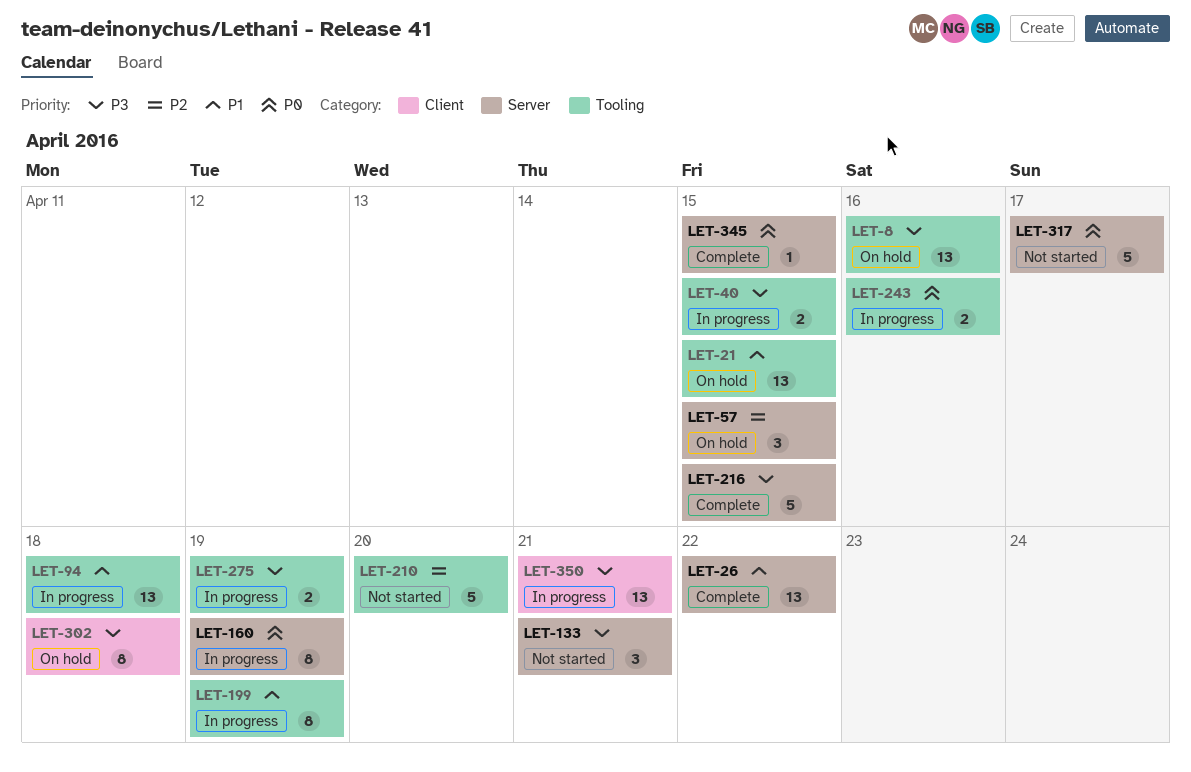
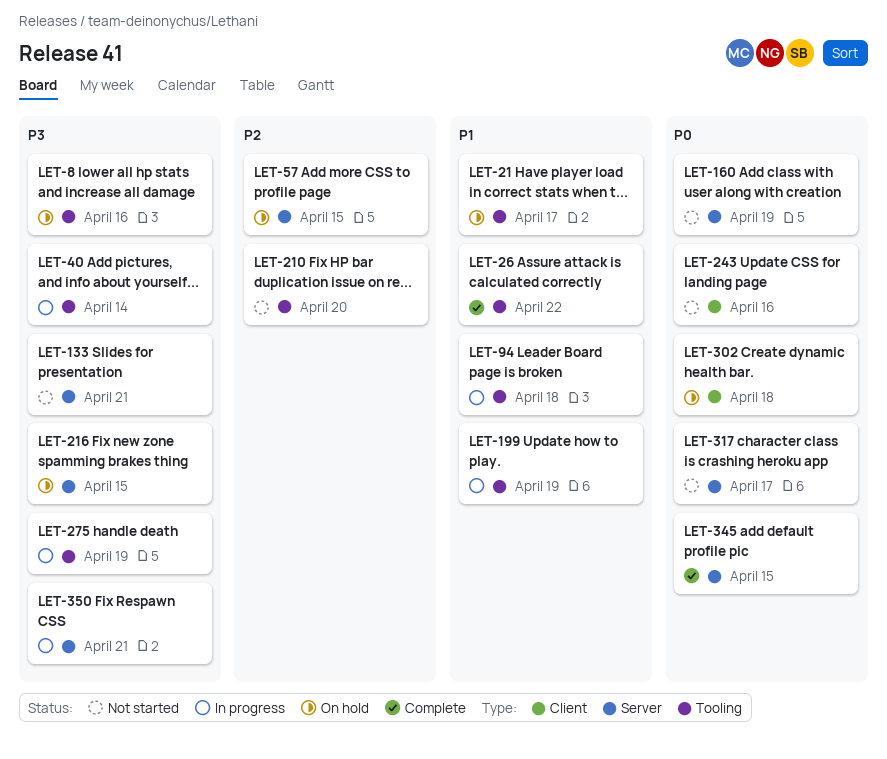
LET-21, due: Apr 15 -> Apr 17
LET-26, label: Server -> Tooling
LET-40, due: Apr 15 -> Apr 14
LET-160, status: In progress -> Not started
LET-216, status: Complete -> On hold
LET-243, status: In progress -> Not started
LET-243, label: Tooling -> Client
LET-302, priority: P3 -> P0
LET-350, label: Client -> Server

